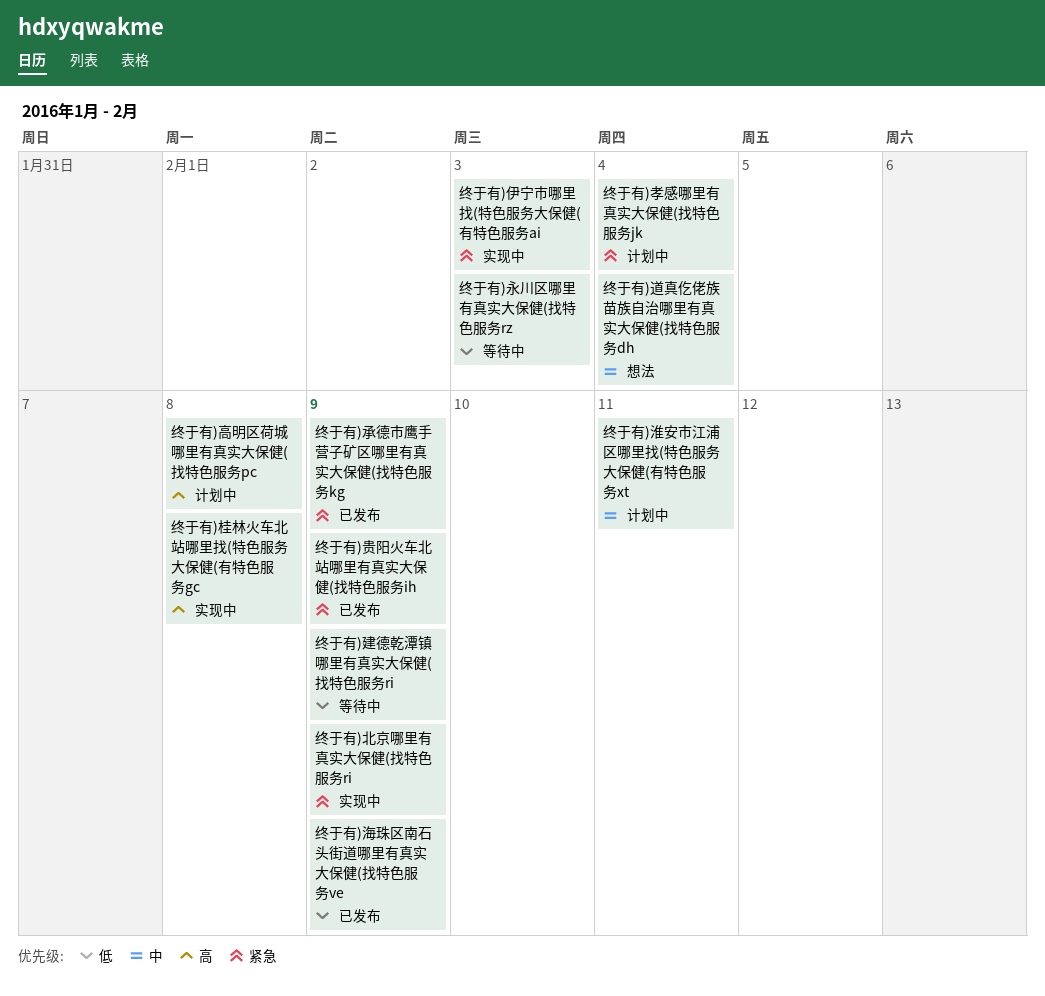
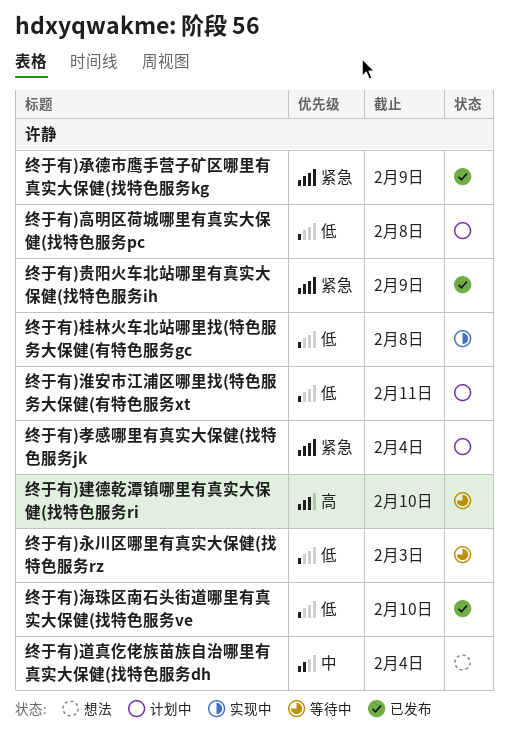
终于有)伊宁市哪里找(特色服务大保健(有特色服务ai: present -> none
终于有)北京哪里有真实大保健(找特色服务ri: present -> none
终于有)建德乾潭镇哪里有真实大保健(找特色服务ri, priority: 低 -> 高
终于有)建德乾潭镇哪里有真实大保健(找特色服务ri, due: Feb 9 -> Feb 10
终于有)桂林火车北站哪里找(特色服务大保健(有特色服务gc, priority: 高 -> 低
终于有)海珠区南石头街道哪里有真实大保健(找特色服务ve, due: Feb 9 -> Feb 10
终于有)淮安市江浦区哪里找(特色服务大保健(有特色服务xt, priority: 中 -> 低
终于有)高明区荷城哪里有真实大保健(找特色服务pc, priority: 高 -> 低

